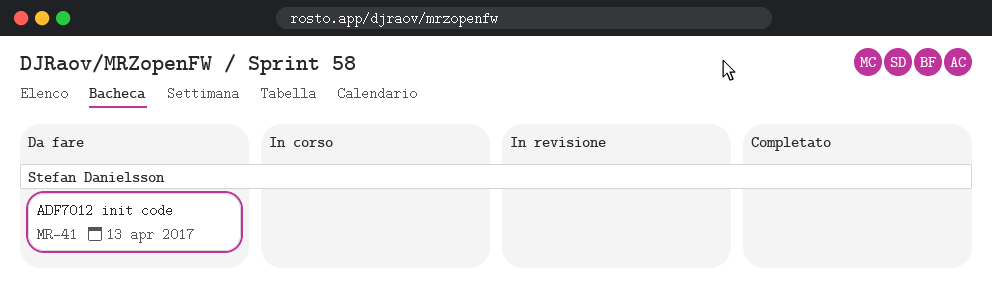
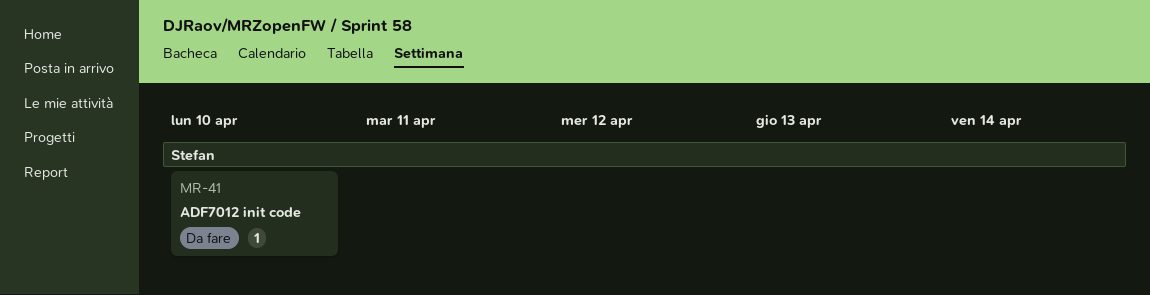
MR-41, due: Apr 13 -> Apr 10

